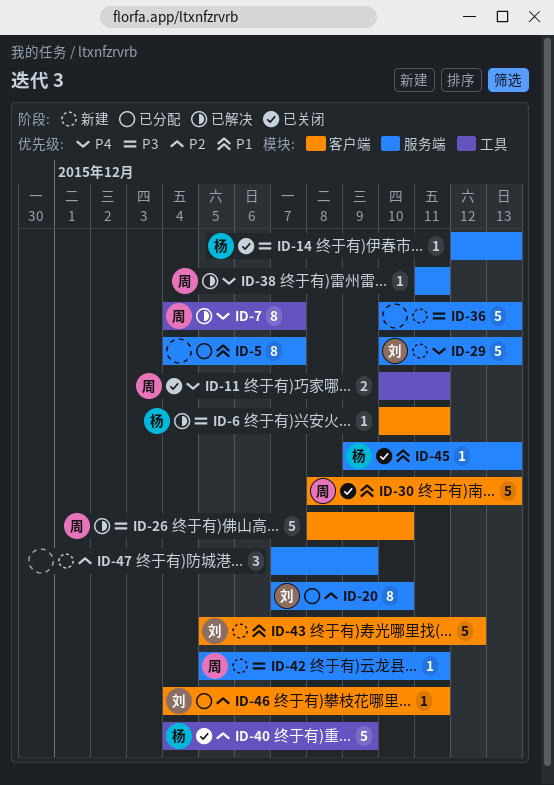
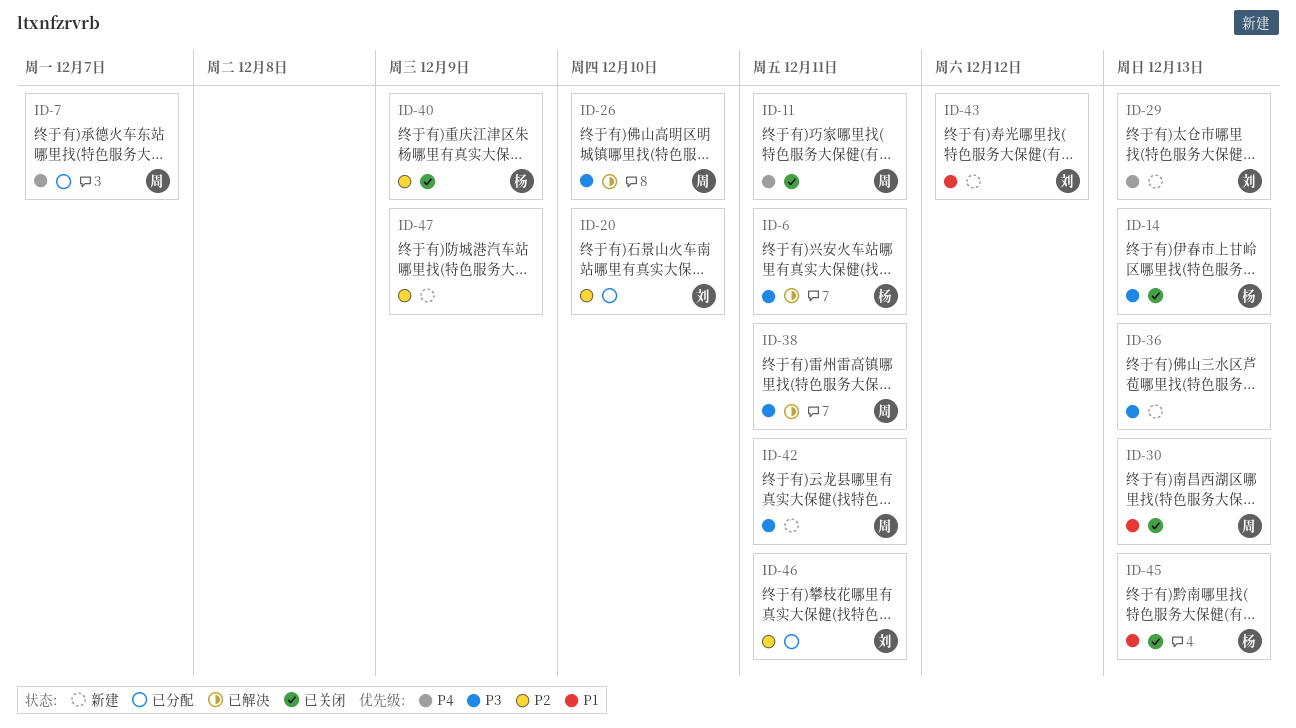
ID-5: present -> none
ID-7, status: 已解决 -> 已分配
ID-38, priority: P4 -> P3

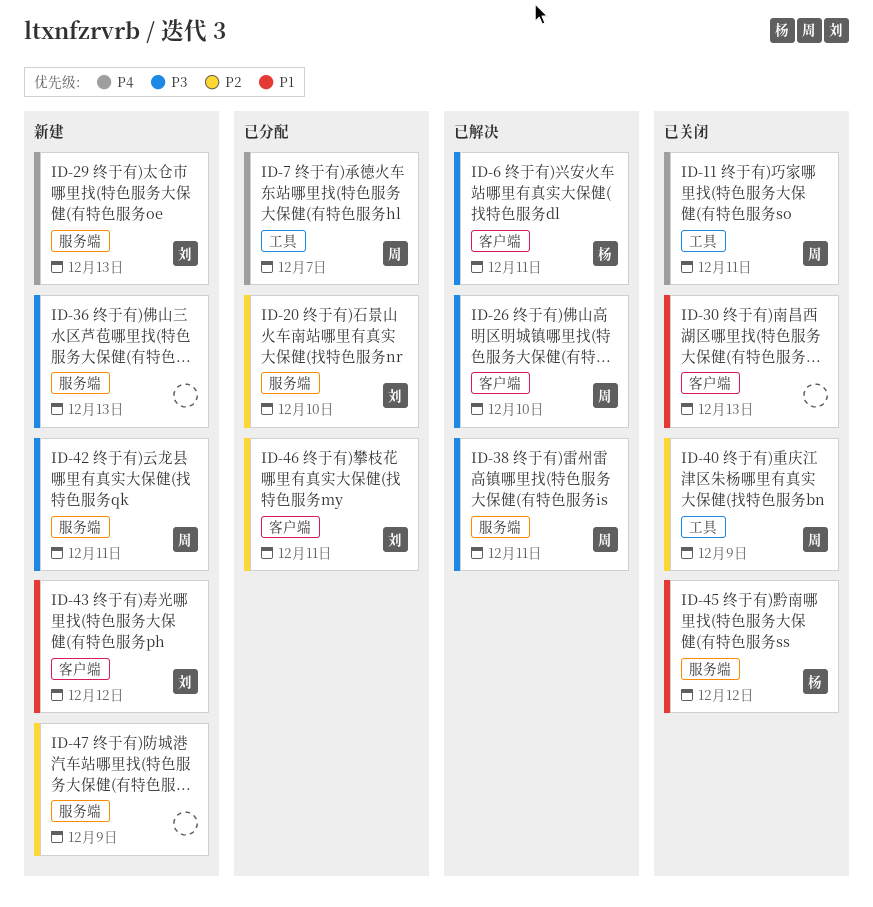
ID-14: present -> none
ID-30, owner: 周 -> none
ID-40, owner: 杨 -> 周
ID-45, due: Dec 13 -> Dec 12

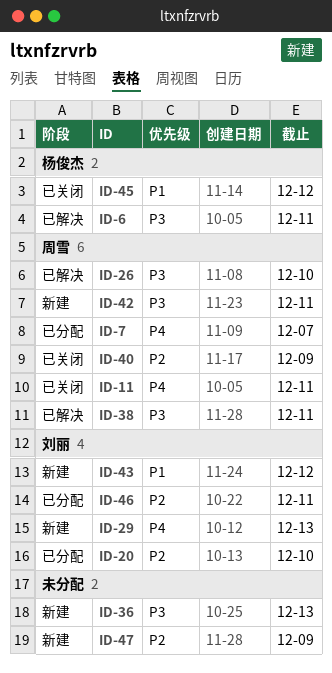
ID-30: present -> none

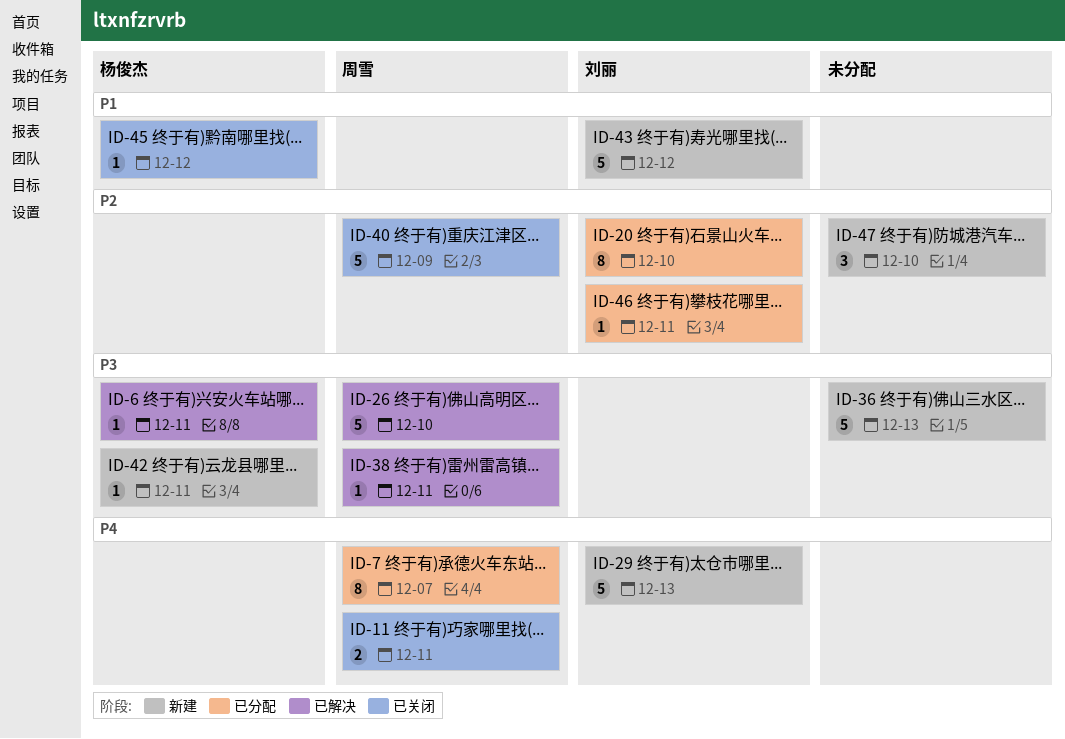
ID-42, owner: 周雪 -> 杨俊杰
ID-47, due: Dec 9 -> Dec 10

